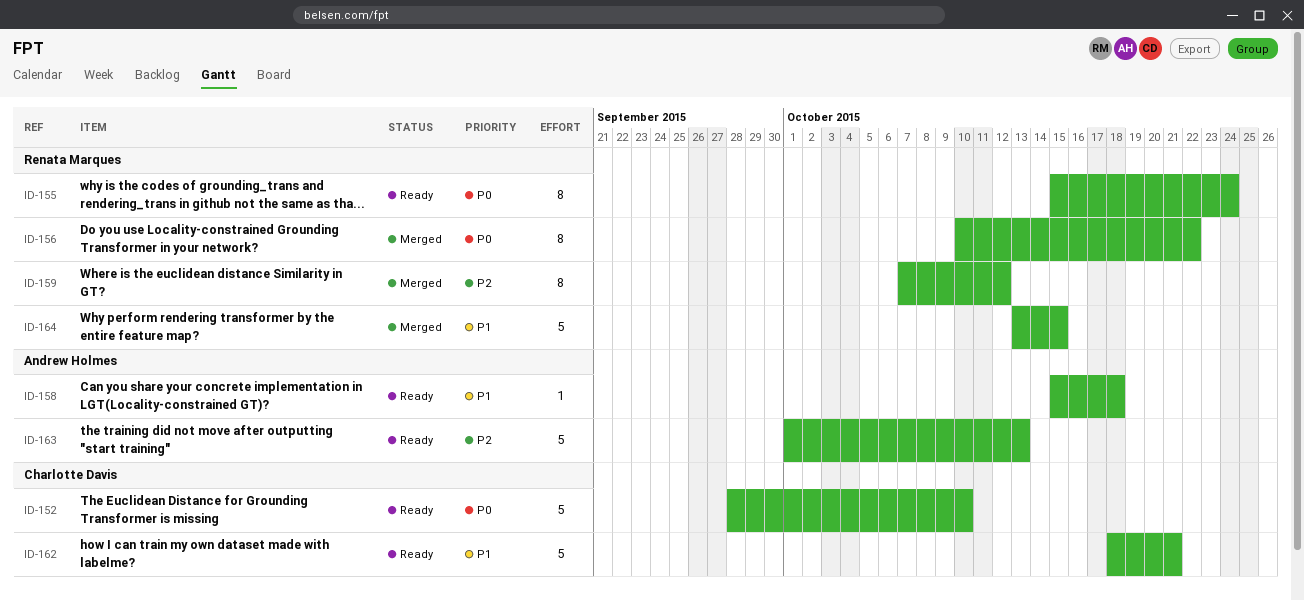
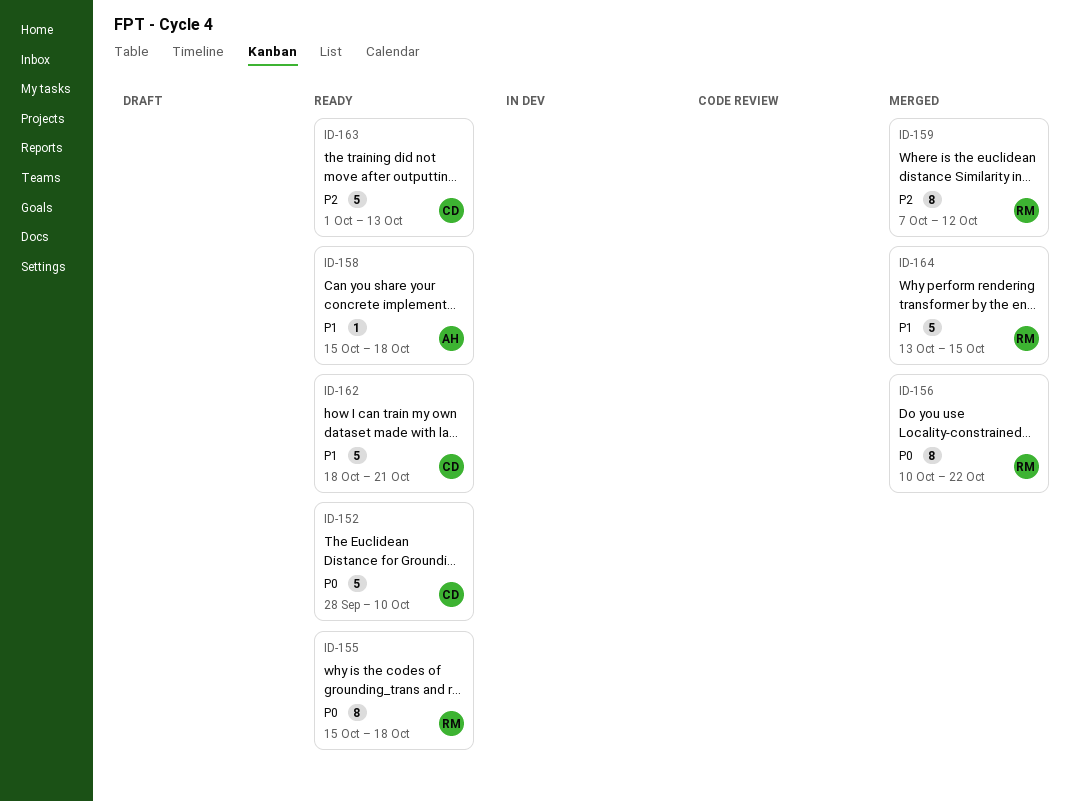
ID-155, due: Oct 24 -> Oct 18
ID-163, owner: Andrew Holmes -> Charlotte Davis

